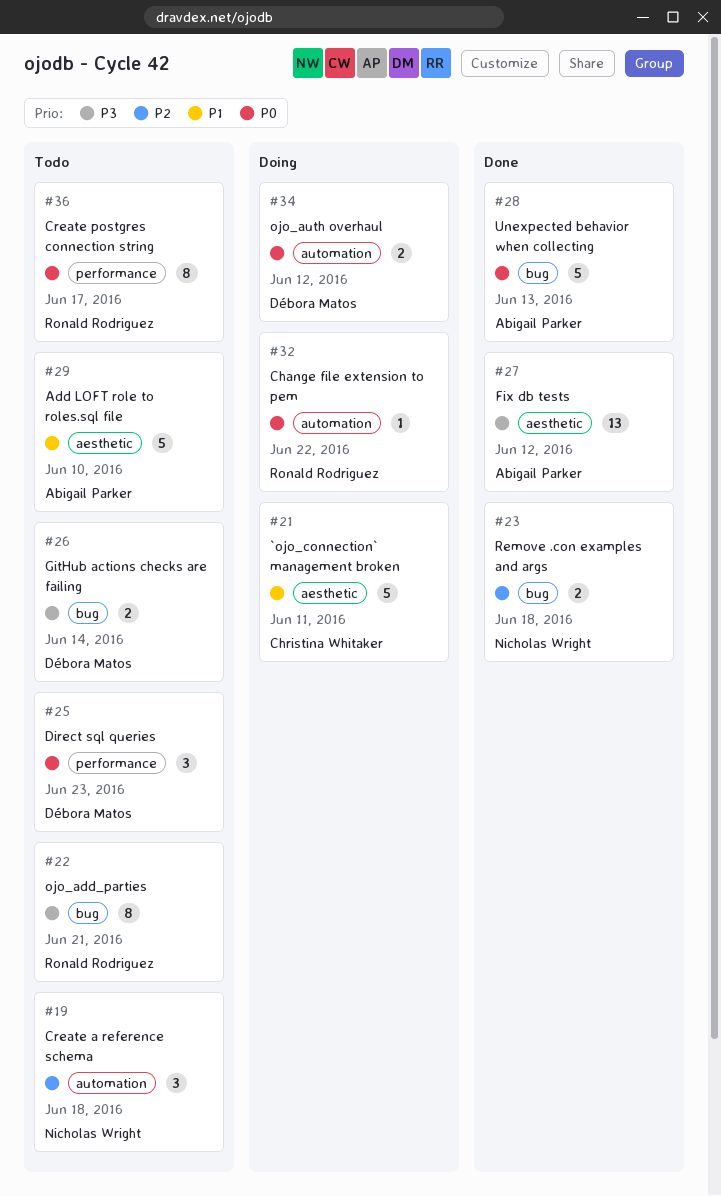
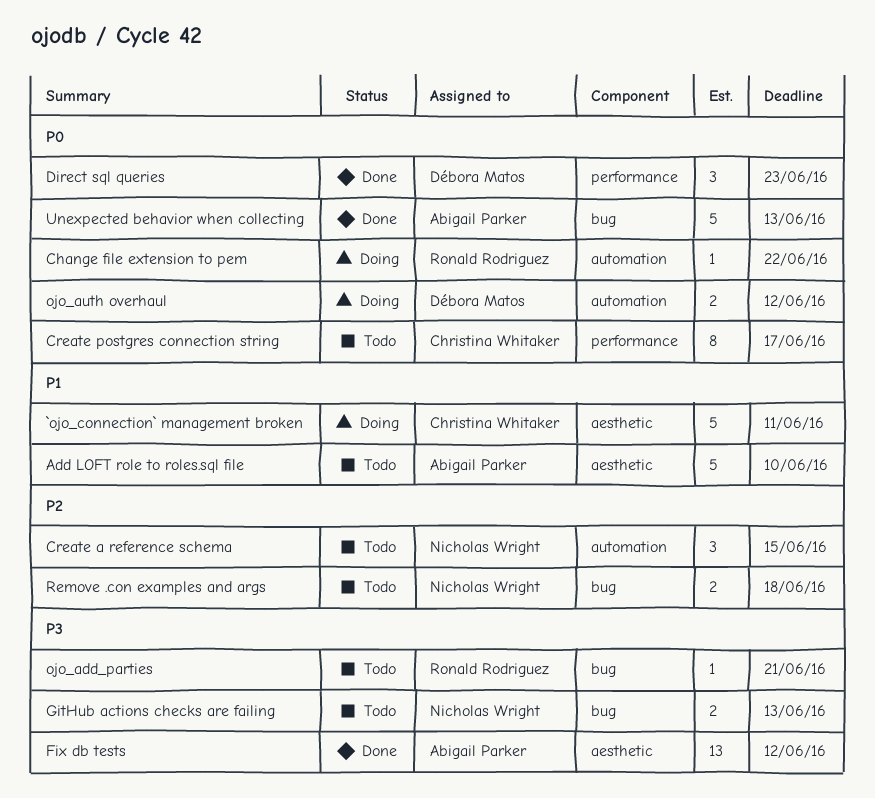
Create a reference schema, due: Jun 18 -> Jun 15
Create postgres connection string, owner: Ronald Rodriguez -> Christina Whitaker
Direct sql queries, status: Todo -> Done
GitHub actions checks are failing, owner: Débora Matos -> Nicholas Wright
GitHub actions checks are failing, due: Jun 14 -> Jun 13
ojo_add_parties, estimate: 8 -> 1
Remove .con examples and args, status: Done -> Todo

